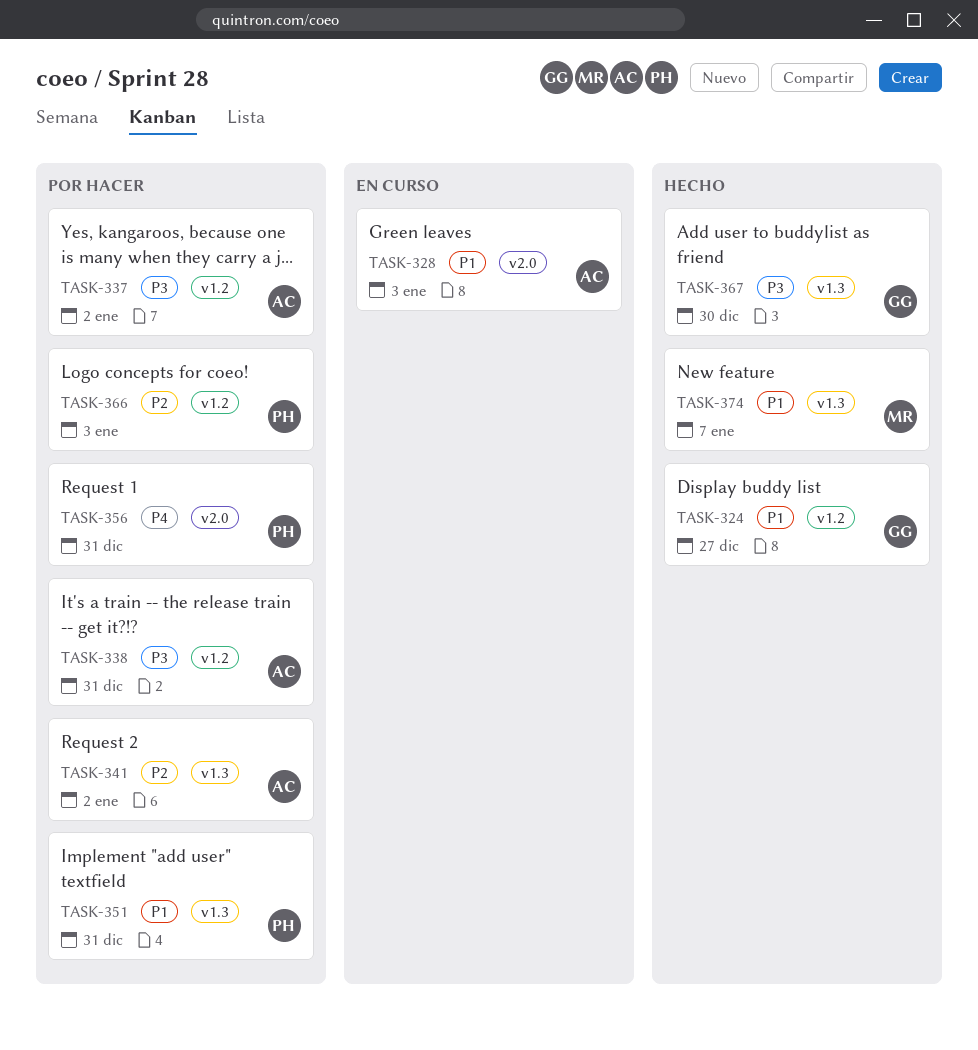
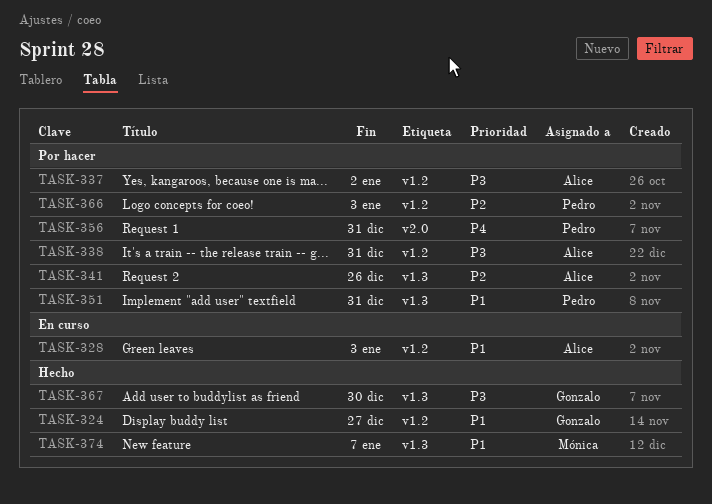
TASK-328, label: v2.0 -> v1.2
TASK-341, due: Jan 2 -> Dec 26

